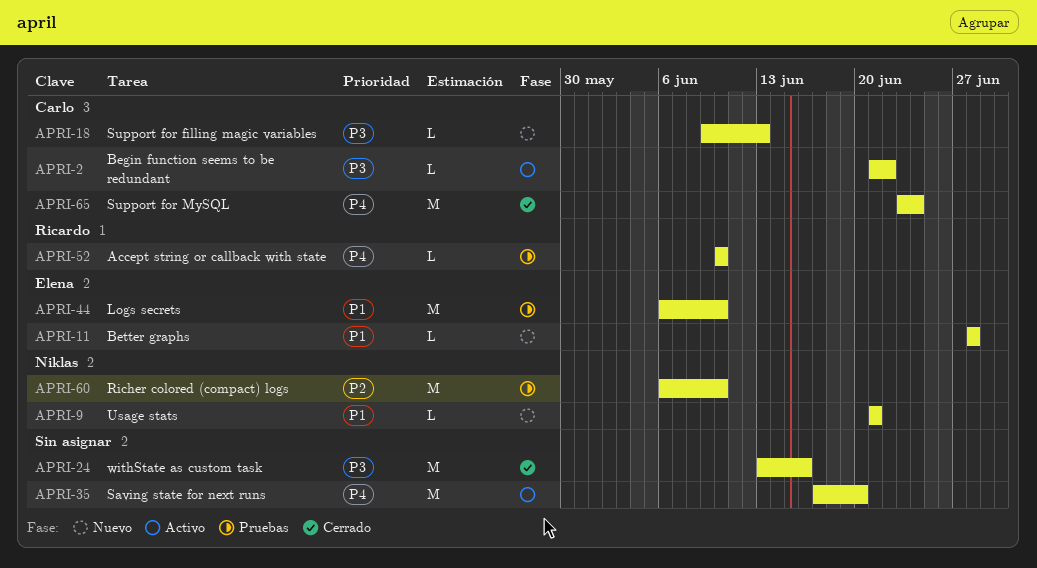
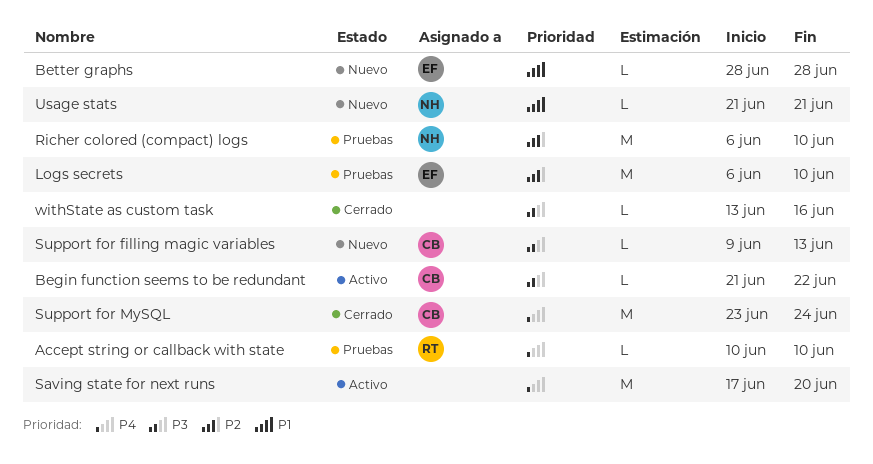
Logs secrets, priority: P1 -> P2
withState as custom task, estimate: M -> L

